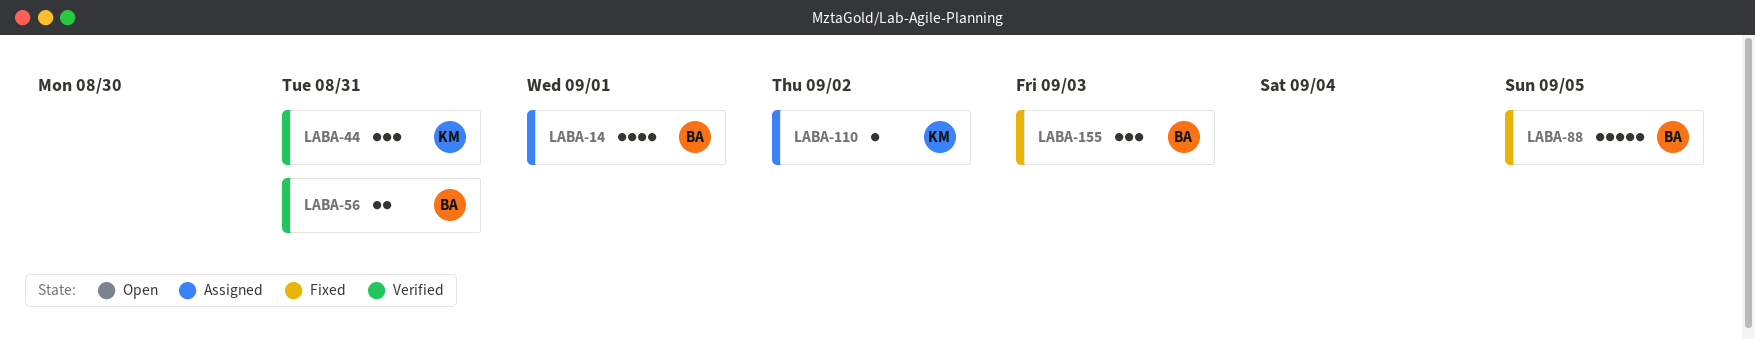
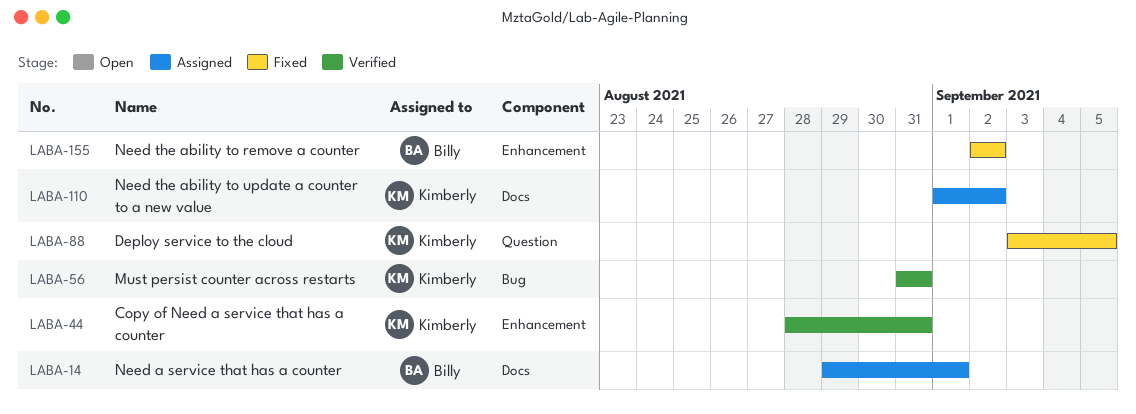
LABA-56, owner: Billy -> Kimberly
LABA-88, owner: Billy -> Kimberly
LABA-155, due: Sep 3 -> Sep 2

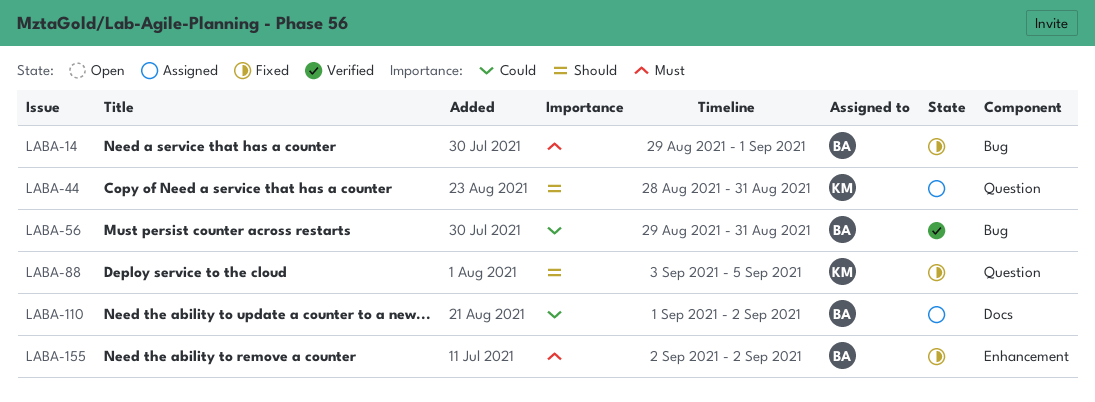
LABA-14, status: Assigned -> Fixed
LABA-14, label: Docs -> Bug
LABA-44, status: Verified -> Assigned
LABA-44, label: Enhancement -> Question
LABA-56, owner: Kimberly -> Billy
LABA-56, start: Aug 31 -> Aug 29
LABA-110, owner: Kimberly -> Billy

